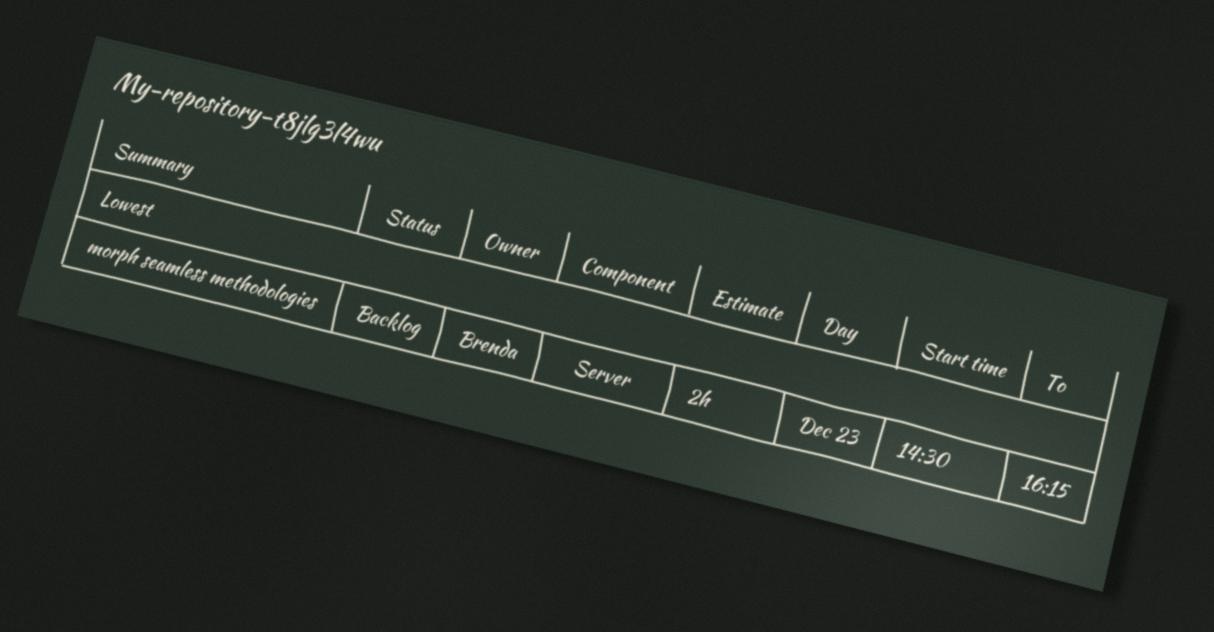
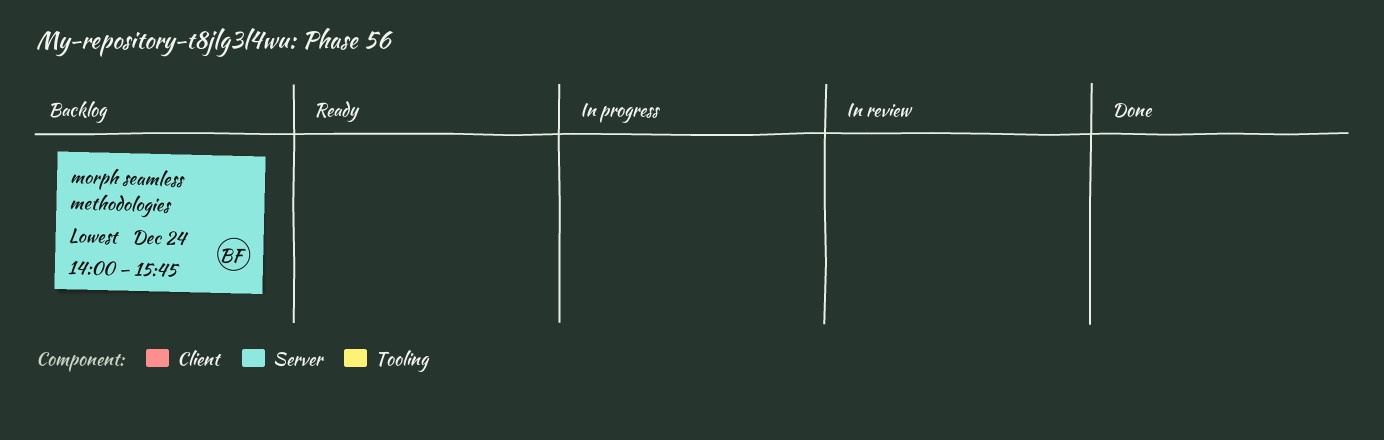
morph seamless methodologies, day: Dec 23 -> Dec 24
morph seamless methodologies, begins: 14:30 -> 14:00
morph seamless methodologies, ends: 16:15 -> 15:45

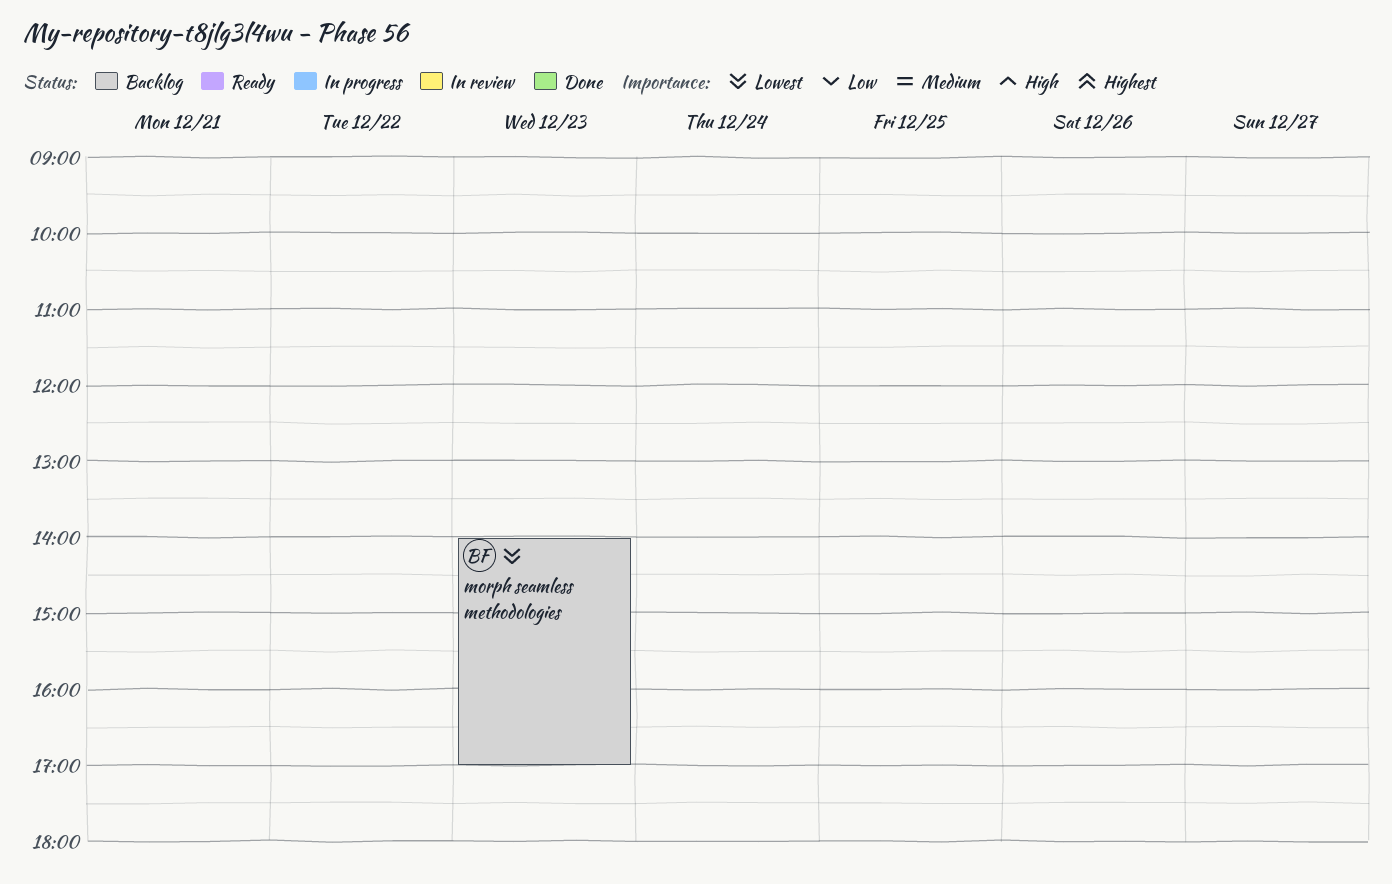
morph seamless methodologies, day: Dec 24 -> Dec 23
morph seamless methodologies, ends: 15:45 -> 17:00

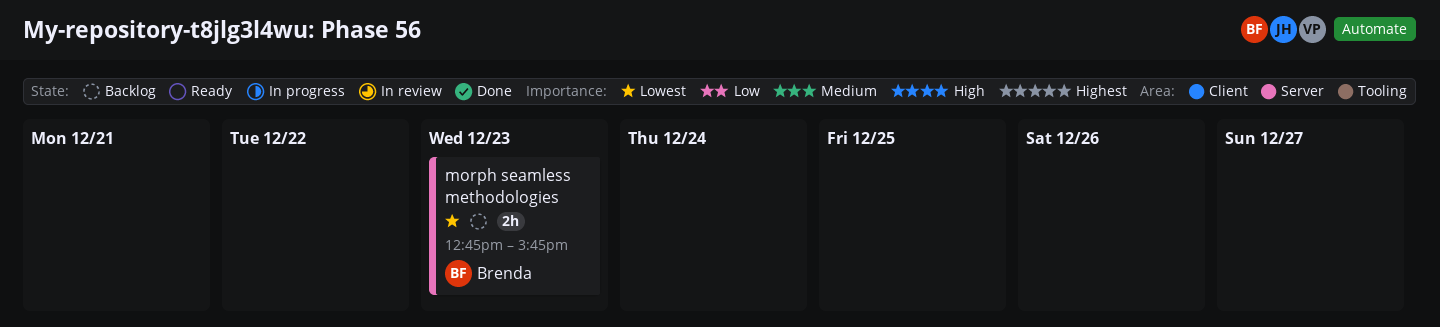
morph seamless methodologies, begins: 14:00 -> 12:45
morph seamless methodologies, ends: 17:00 -> 15:45

